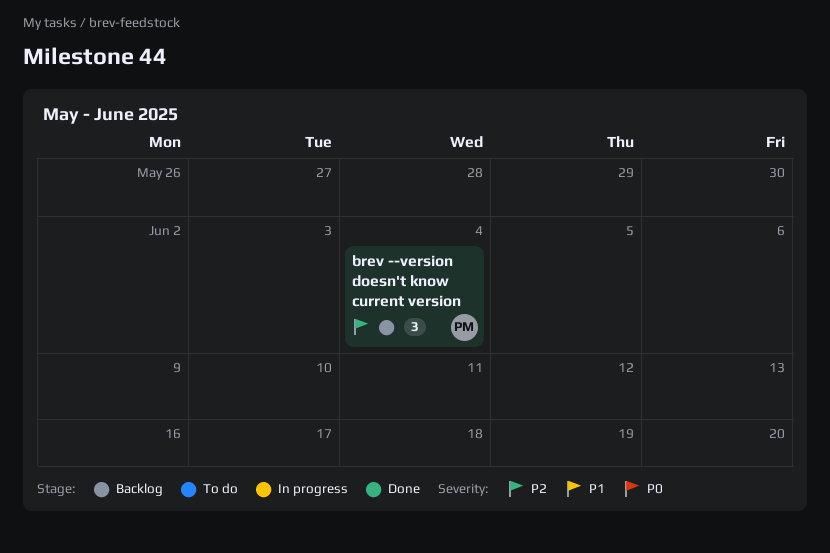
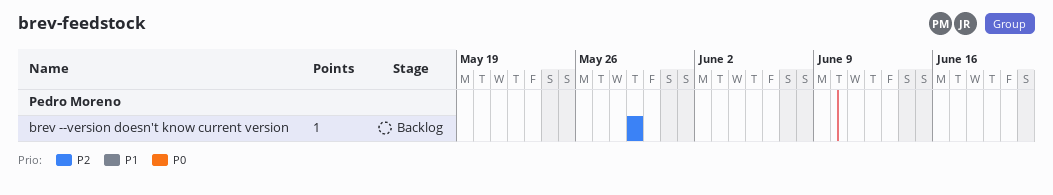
brev --version doesn't know current version, estimate: 3 -> 1
brev --version doesn't know current version, due: Jun 4 -> May 29

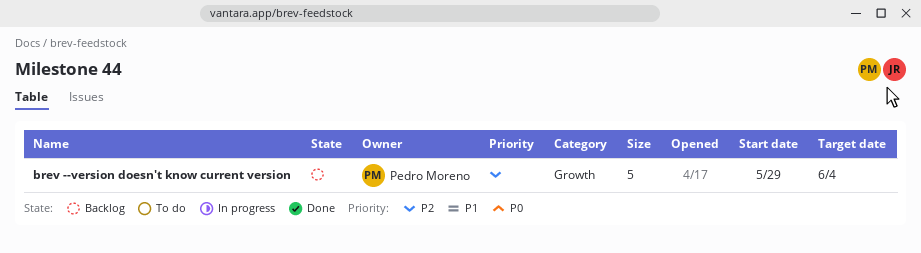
brev --version doesn't know current version, estimate: 1 -> 5
brev --version doesn't know current version, due: May 29 -> Jun 4

